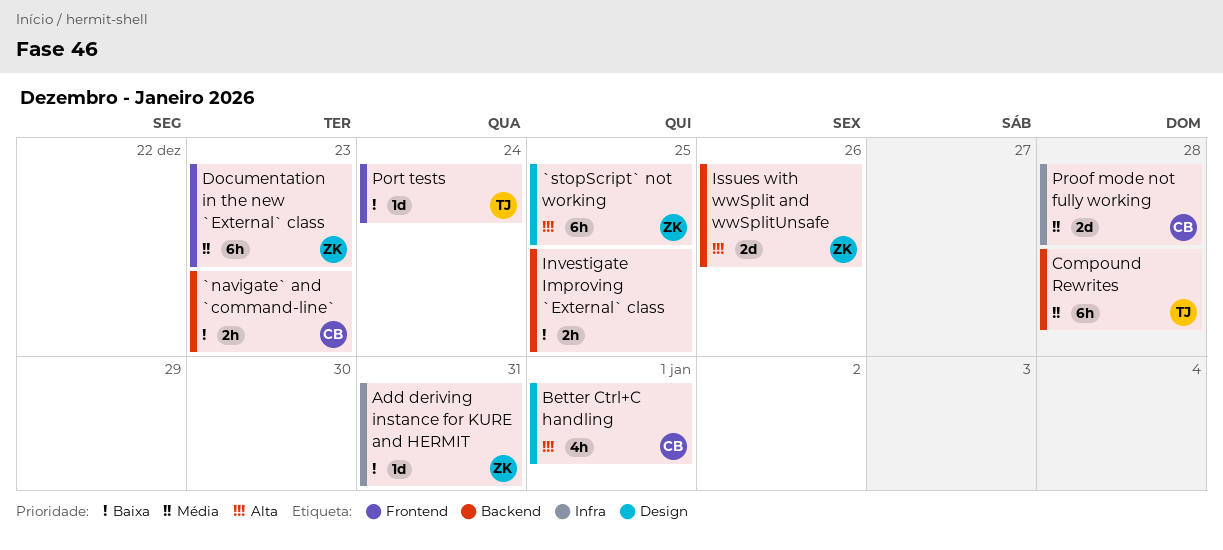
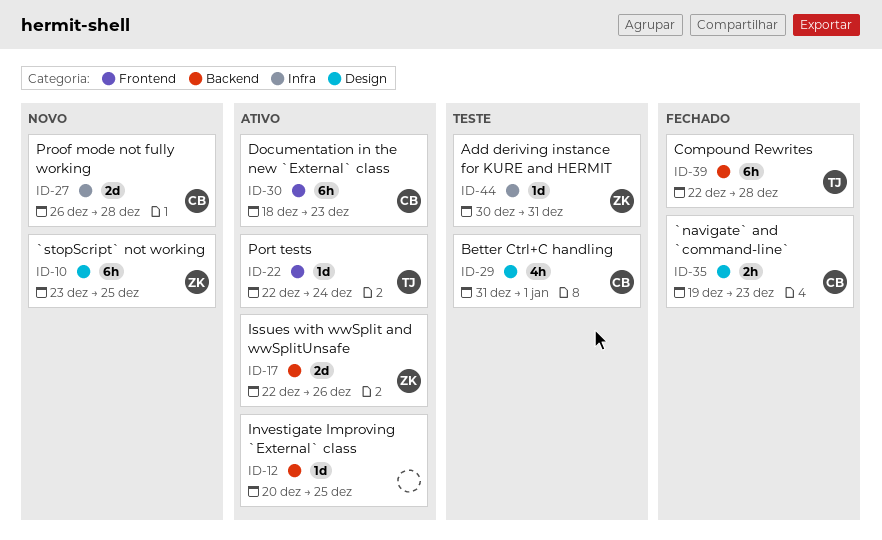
`navigate` and `command-line`, label: Backend -> Design
Documentation in the new `External` class, owner: ZK -> CB
Investigate Improving `External` class, estimate: 2h -> 1d

